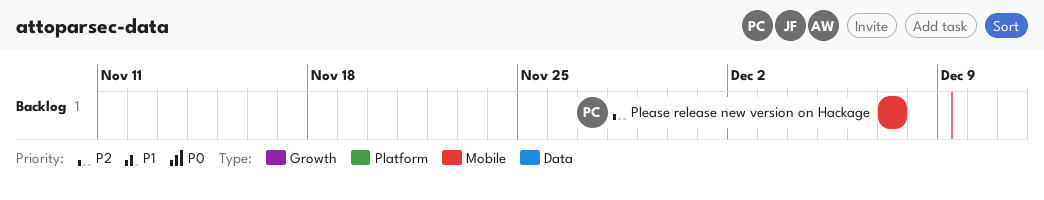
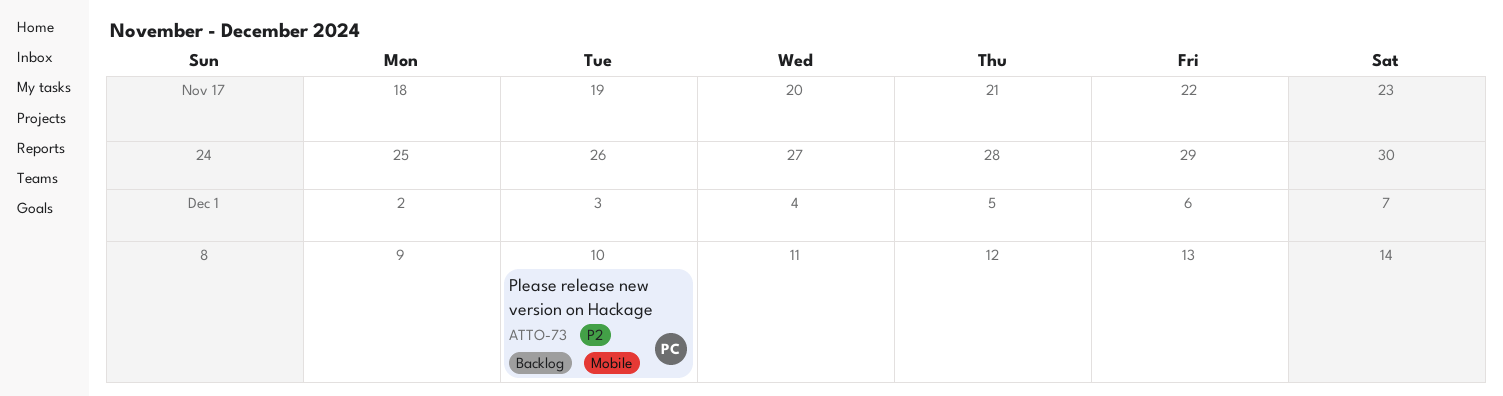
Please release new version on Hackage, due: Dec 7 -> Dec 10

